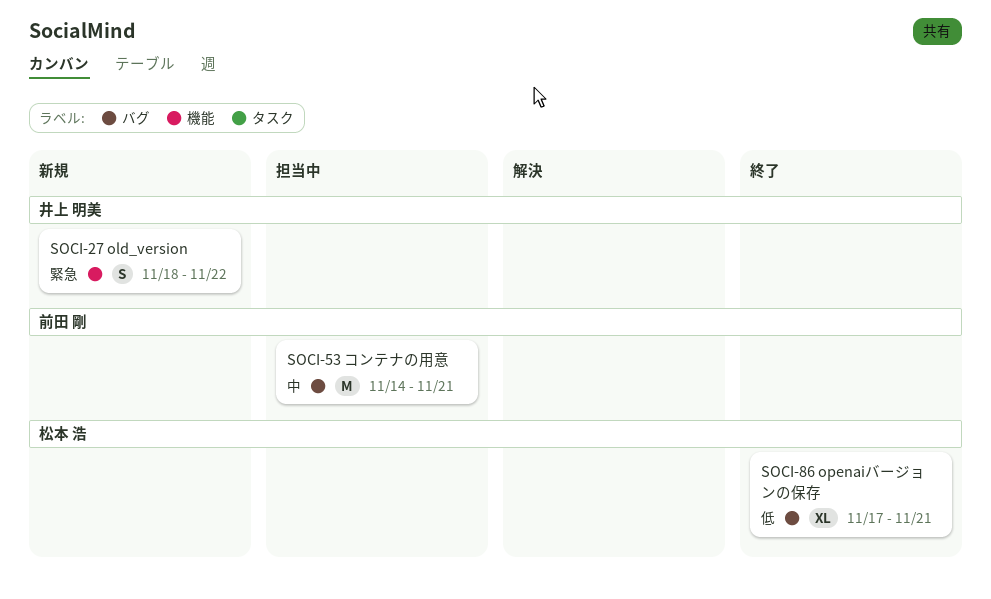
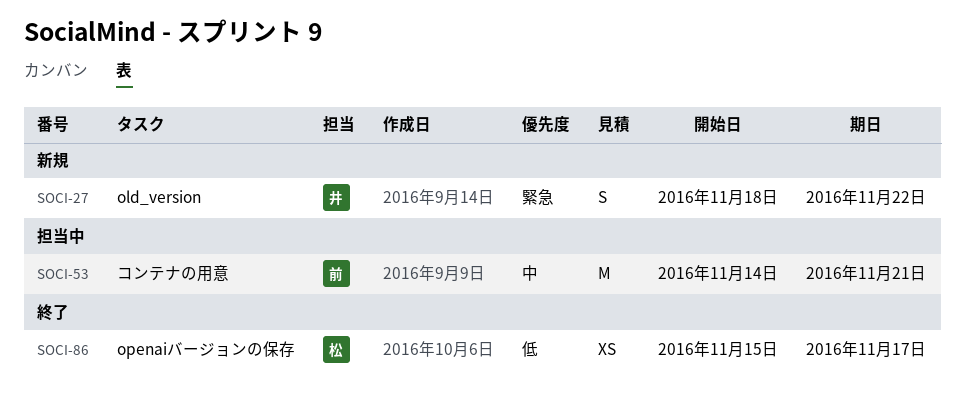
SOCI-86, estimate: XL -> XS
SOCI-86, start: Nov 17 -> Nov 15
SOCI-86, due: Nov 21 -> Nov 17

